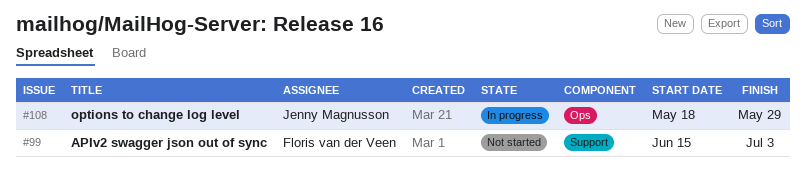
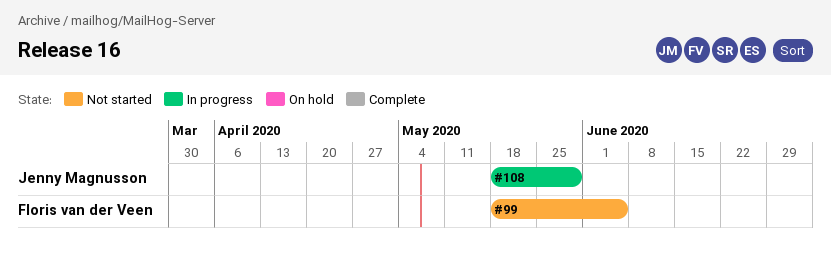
#99, start: Jun 15 -> May 18
#99, due: Jul 3 -> Jun 5

